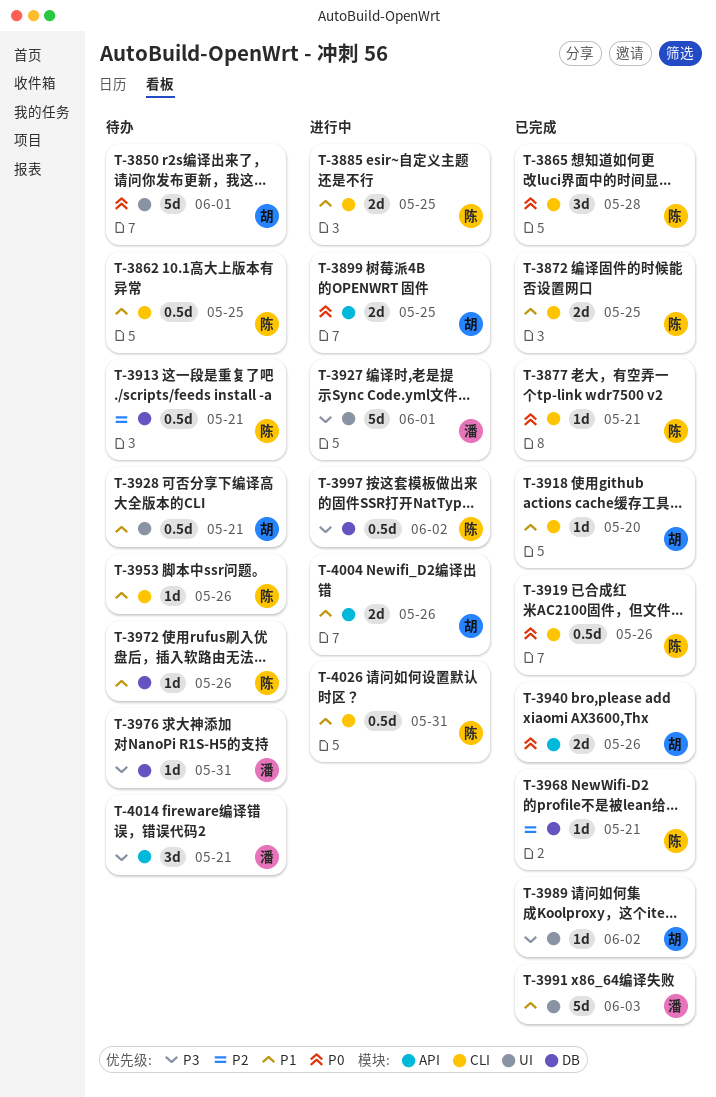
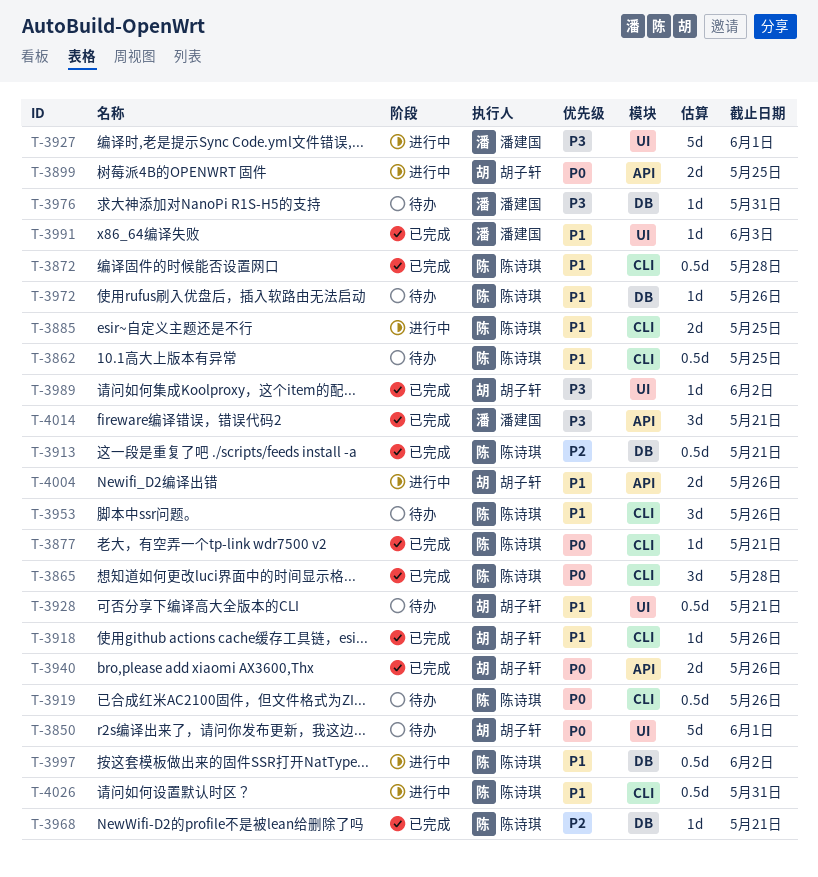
T-3872, estimate: 2d -> 0.5d
T-3872, due: May 25 -> May 28
T-3913, status: 待办 -> 已完成
T-3918, due: May 20 -> May 26
T-3919, status: 已完成 -> 待办
T-3953, estimate: 1d -> 3d
T-3991, estimate: 5d -> 1d
T-3997, priority: P3 -> P1
T-4014, status: 待办 -> 已完成

